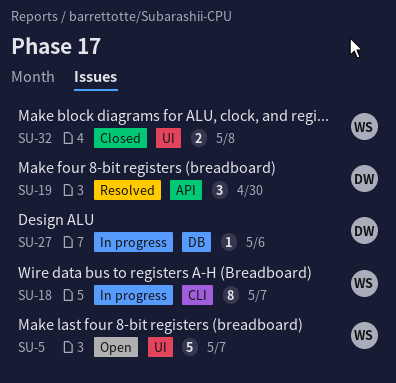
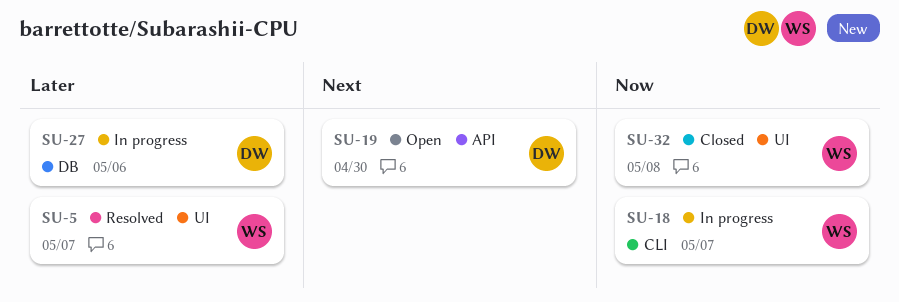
SU-5, status: Open -> Resolved
SU-19, status: Resolved -> Open

